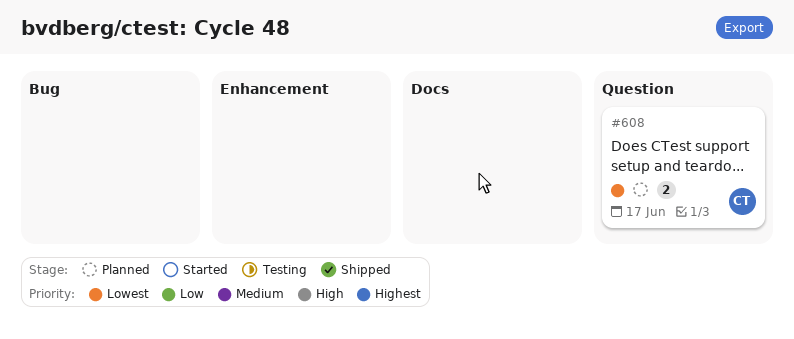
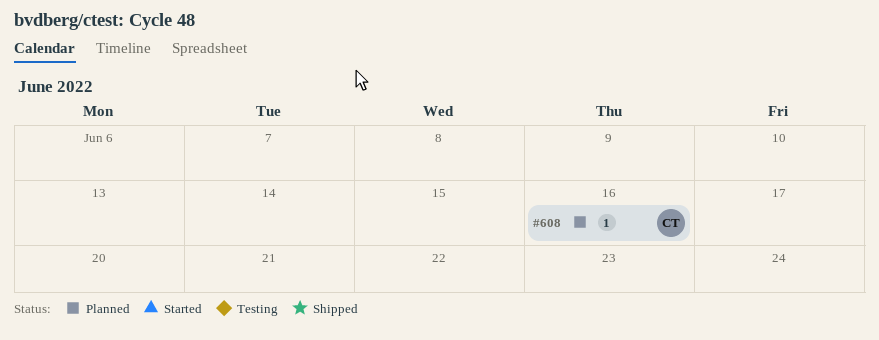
#608, estimate: 2 -> 1
#608, due: Jun 17 -> Jun 16

